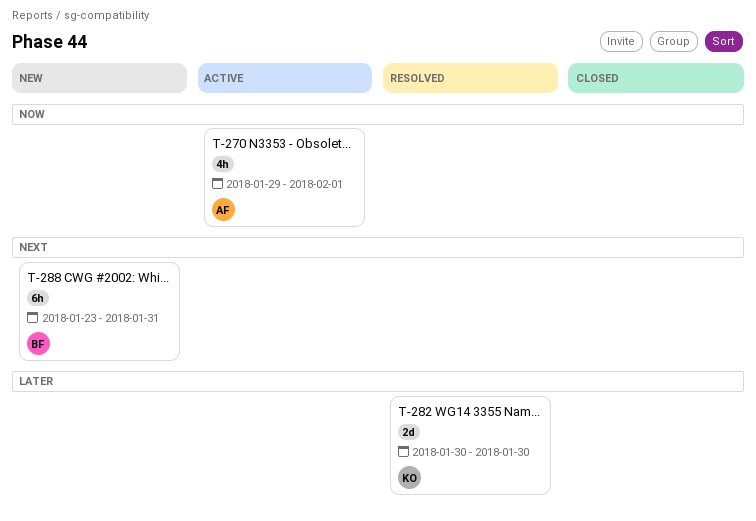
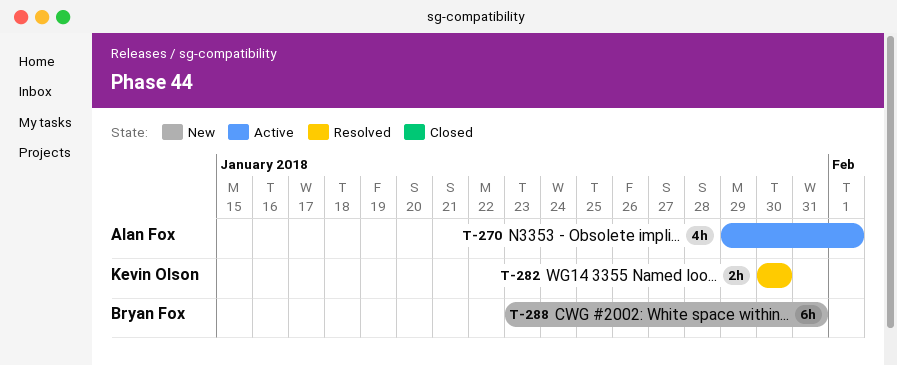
T-282, estimate: 2d -> 2h

